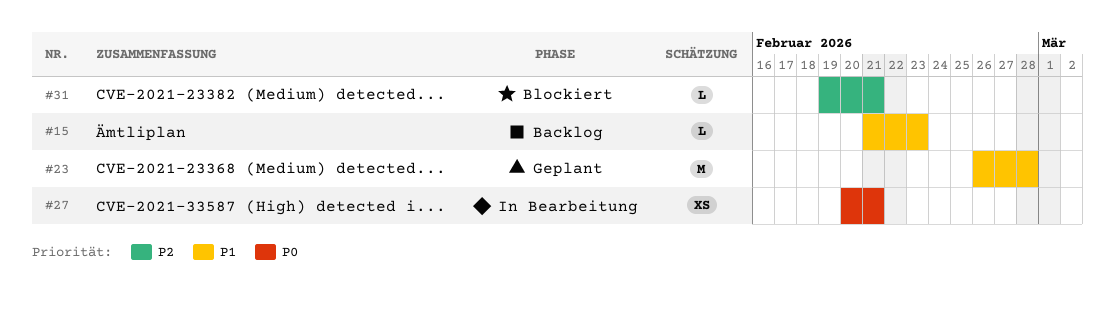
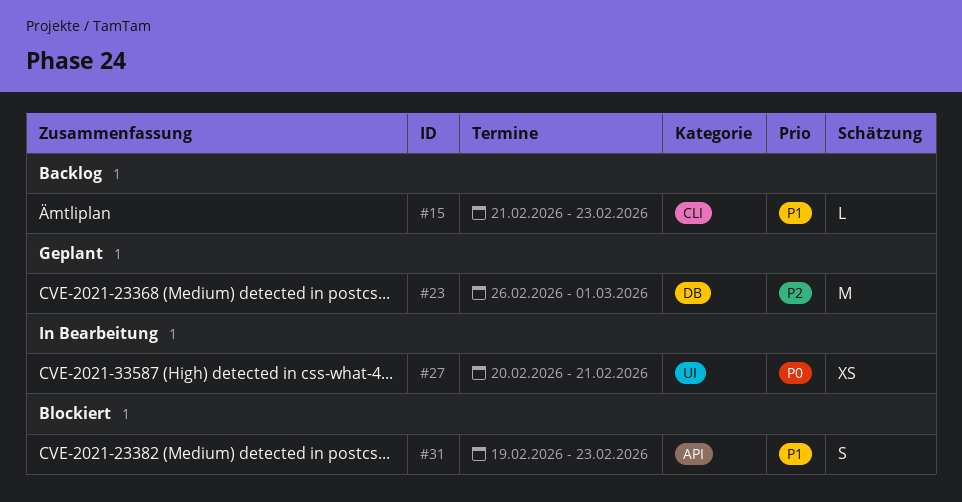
#23, priority: P1 -> P2
#23, due: Feb 28 -> Mar 1
#31, priority: P2 -> P1
#31, estimate: L -> S
#31, due: Feb 21 -> Feb 23

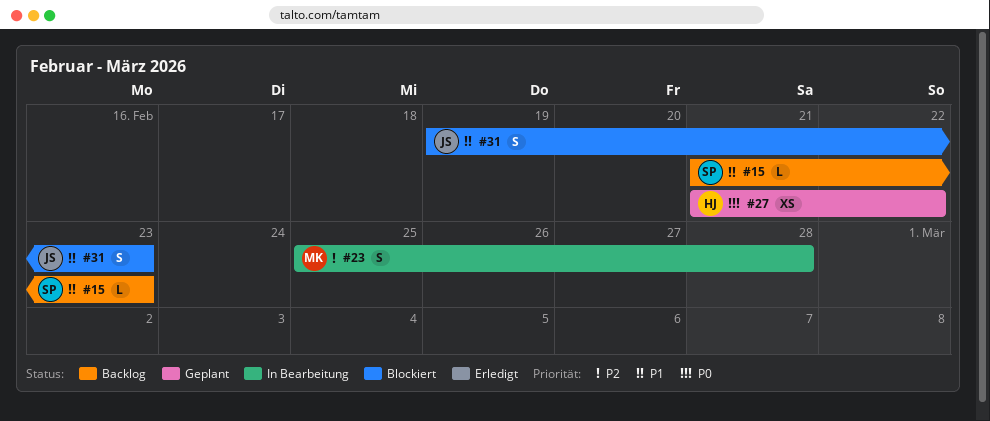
#23, status: Geplant -> In Bearbeitung
#23, estimate: M -> S
#23, start: Feb 26 -> Feb 25
#23, due: Mar 1 -> Feb 28
#27, status: In Bearbeitung -> Geplant
#27, start: Feb 20 -> Feb 21
#27, due: Feb 21 -> Feb 22

